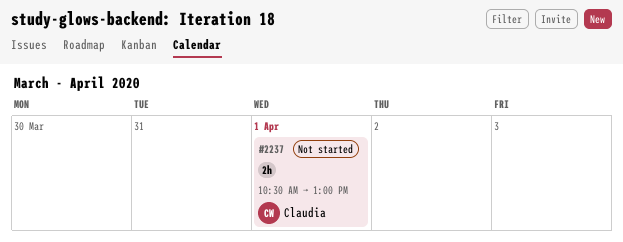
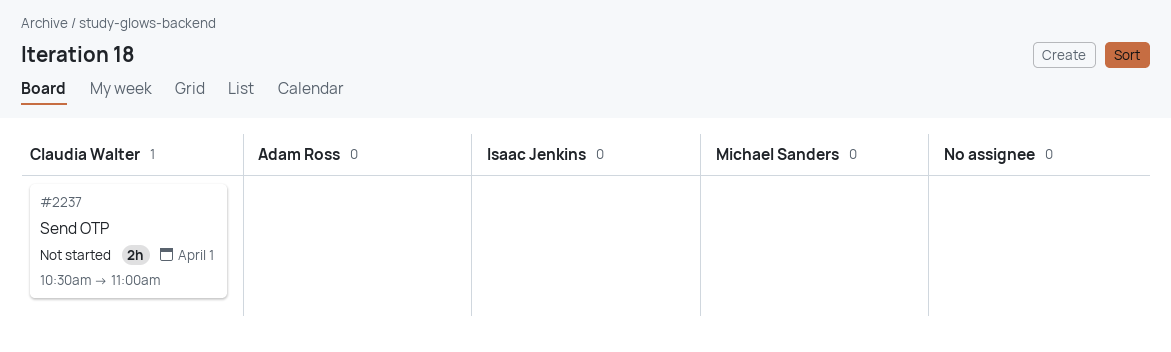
#2237, ends: 13:00 -> 11:00

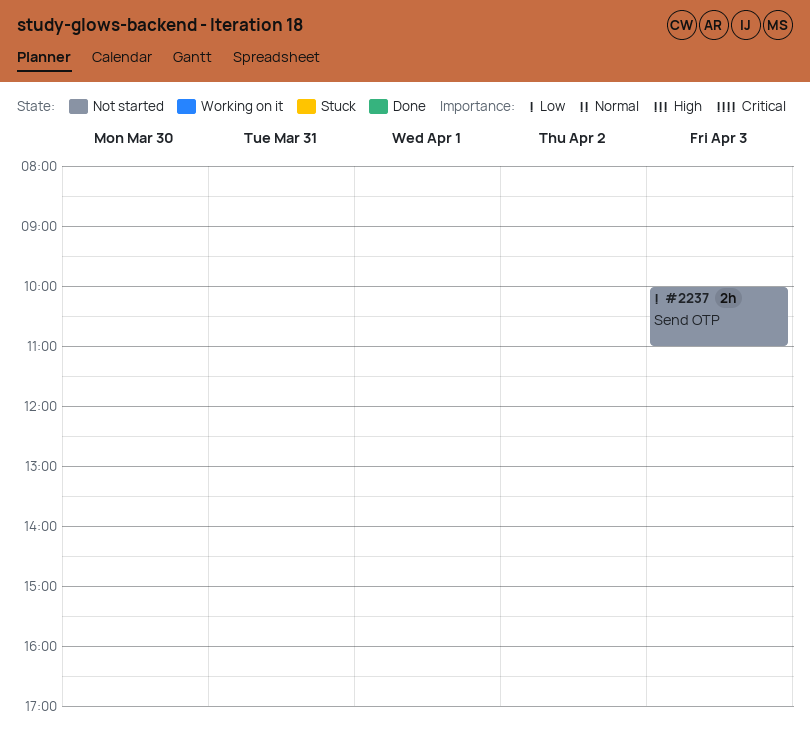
#2237, day: Apr 1 -> Apr 3
#2237, begins: 10:30 -> 10:00

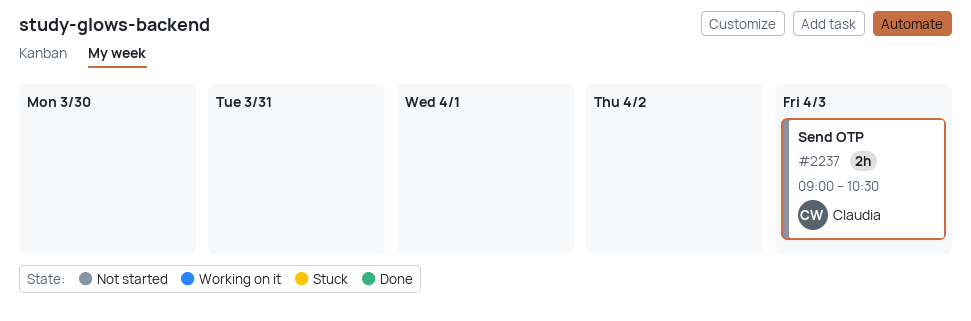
#2237, begins: 10:00 -> 09:00
#2237, ends: 11:00 -> 10:30

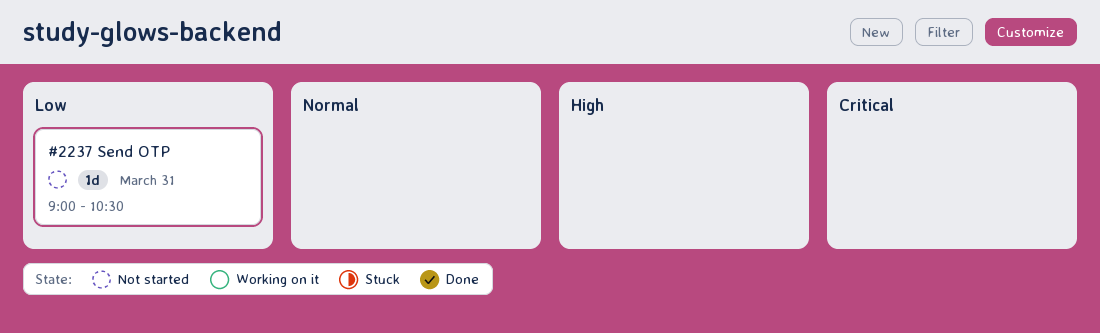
#2237, estimate: 2h -> 1d
#2237, day: Apr 3 -> Mar 31

